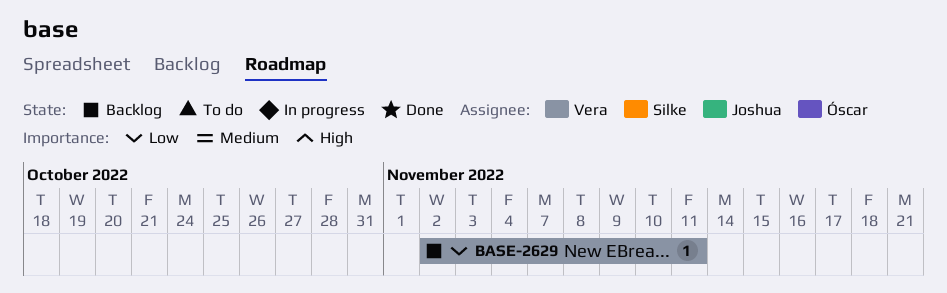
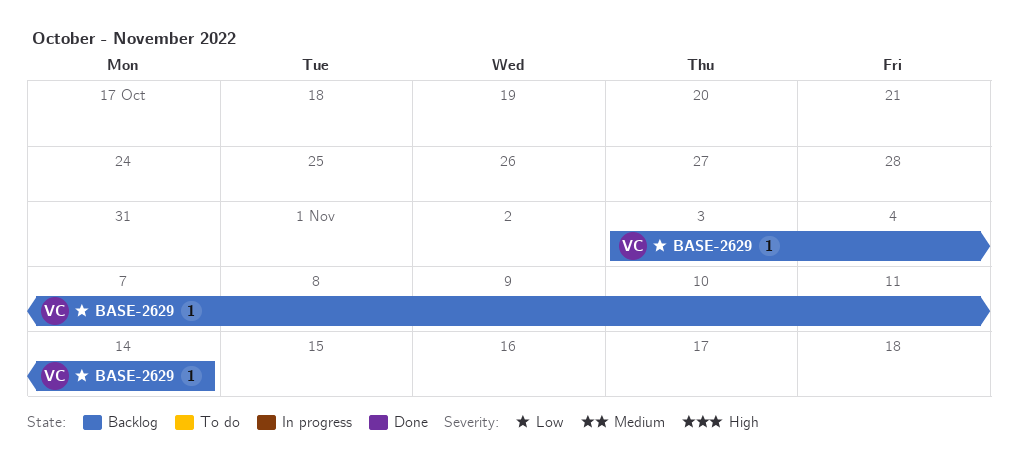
BASE-2629, start: Nov 2 -> Nov 3
BASE-2629, due: Nov 11 -> Nov 14

